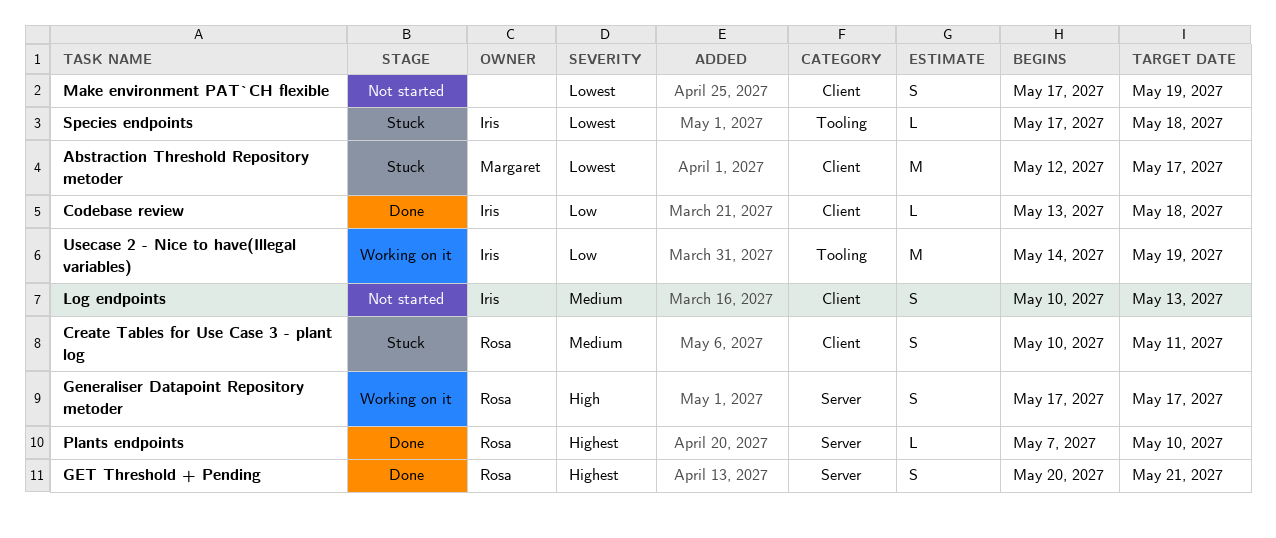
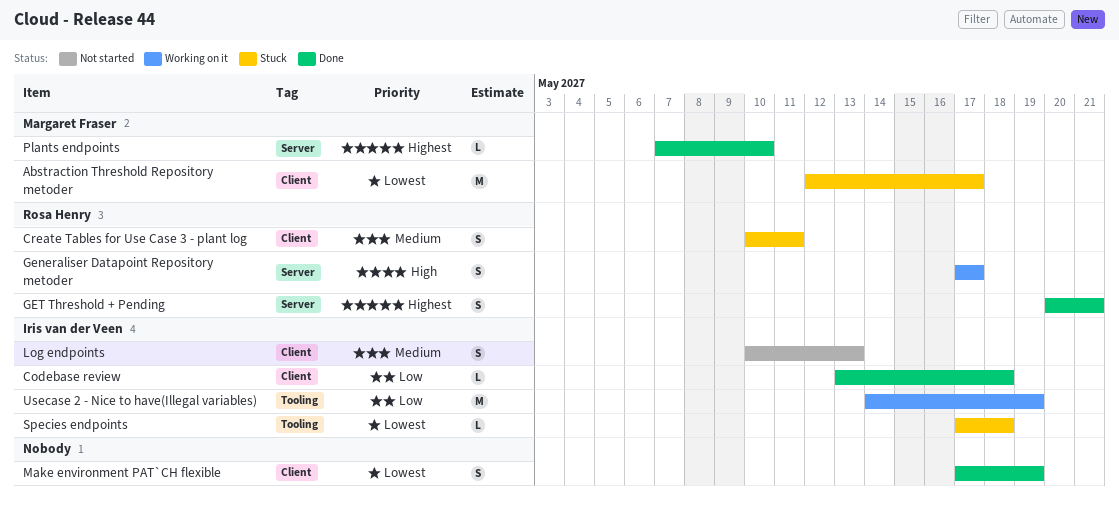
Make environment PAT`CH flexible, status: Not started -> Done
Plants endpoints, owner: Rosa Henry -> Margaret Fraser

